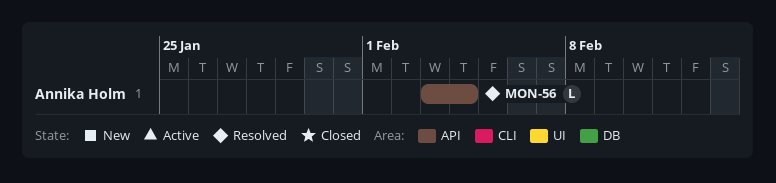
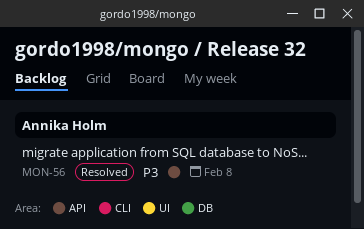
MON-56, due: Feb 4 -> Feb 8

